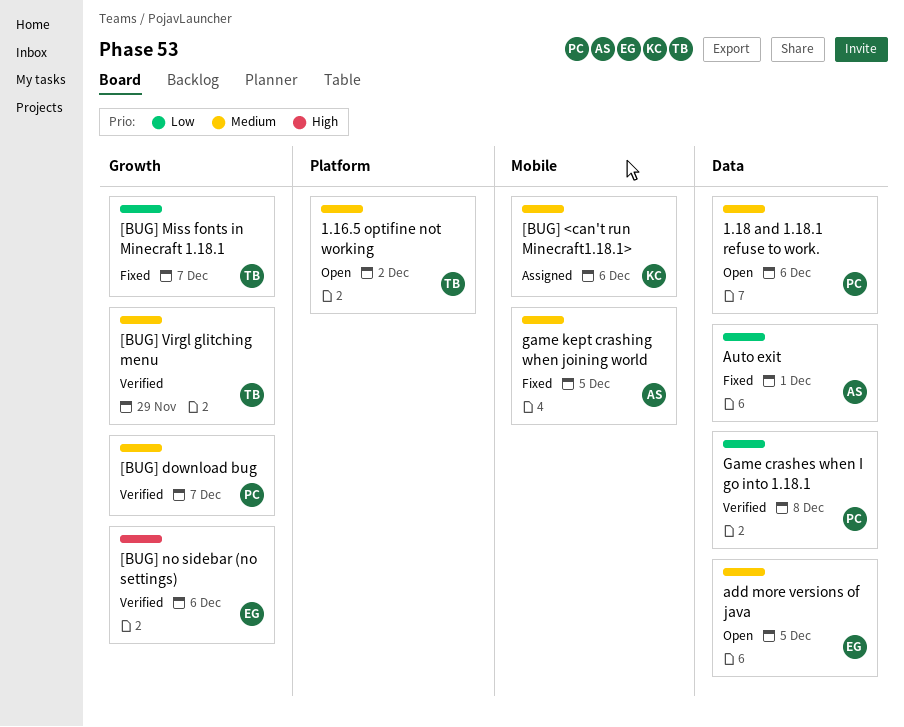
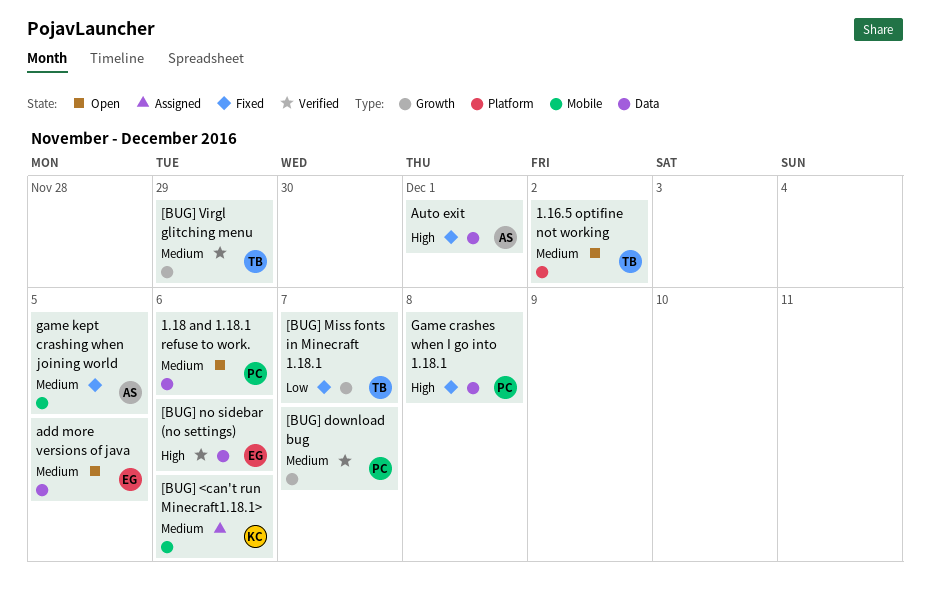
[BUG] no sidebar (no settings), label: Growth -> Data
Auto exit, priority: Low -> High
Game crashes when I go into 1.18.1, status: Verified -> Fixed
Game crashes when I go into 1.18.1, priority: Low -> High

